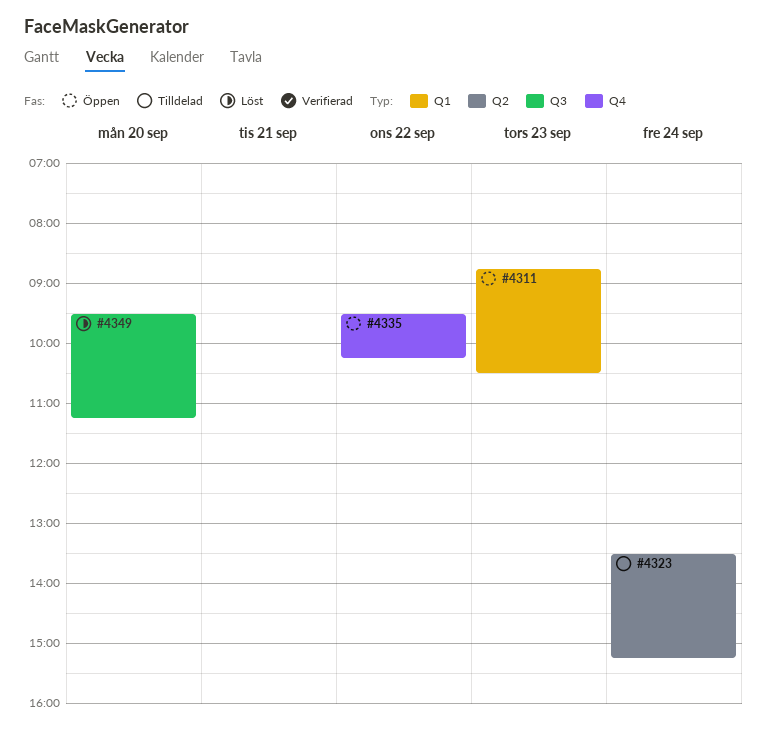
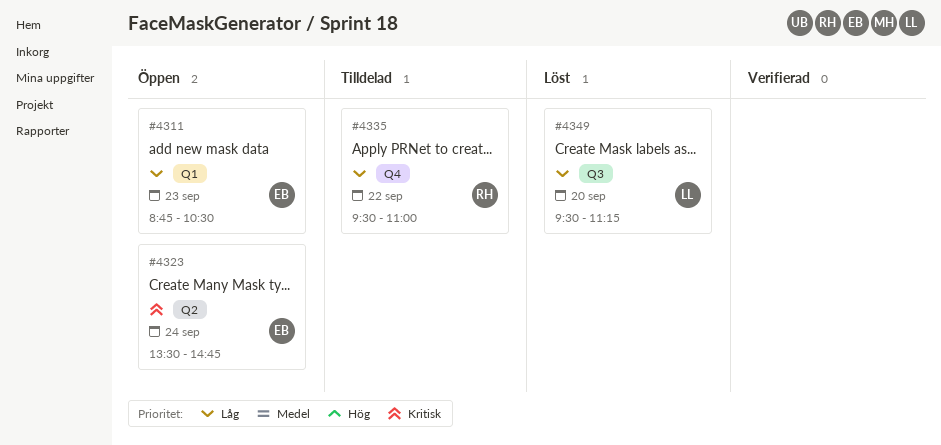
#4323, status: Tilldelad -> Öppen
#4323, ends: 15:15 -> 14:45
#4335, status: Öppen -> Tilldelad
#4335, ends: 10:15 -> 11:00

